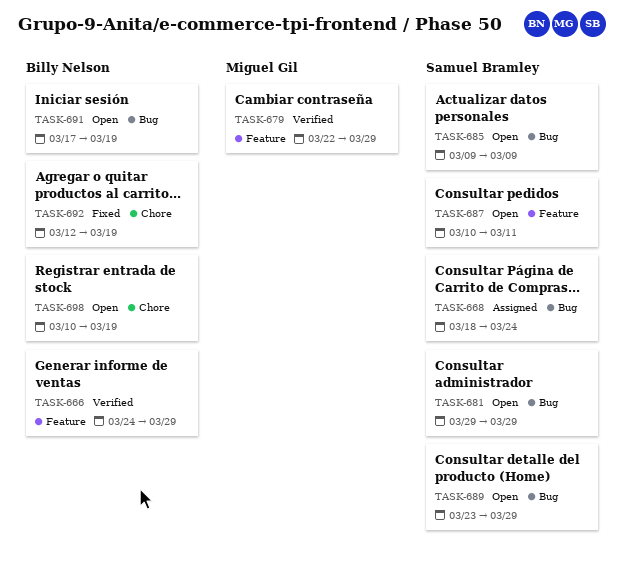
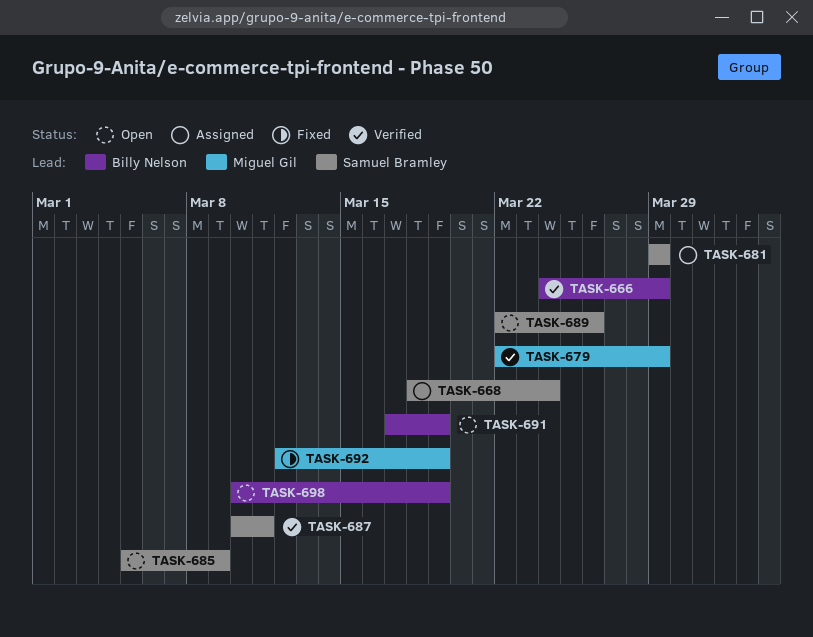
TASK-681, status: Open -> Assigned
TASK-685, start: Mar 9 -> Mar 5
TASK-687, status: Open -> Verified
TASK-689, start: Mar 23 -> Mar 22
TASK-689, due: Mar 29 -> Mar 26
TASK-692, owner: Billy Nelson -> Miguel Gil

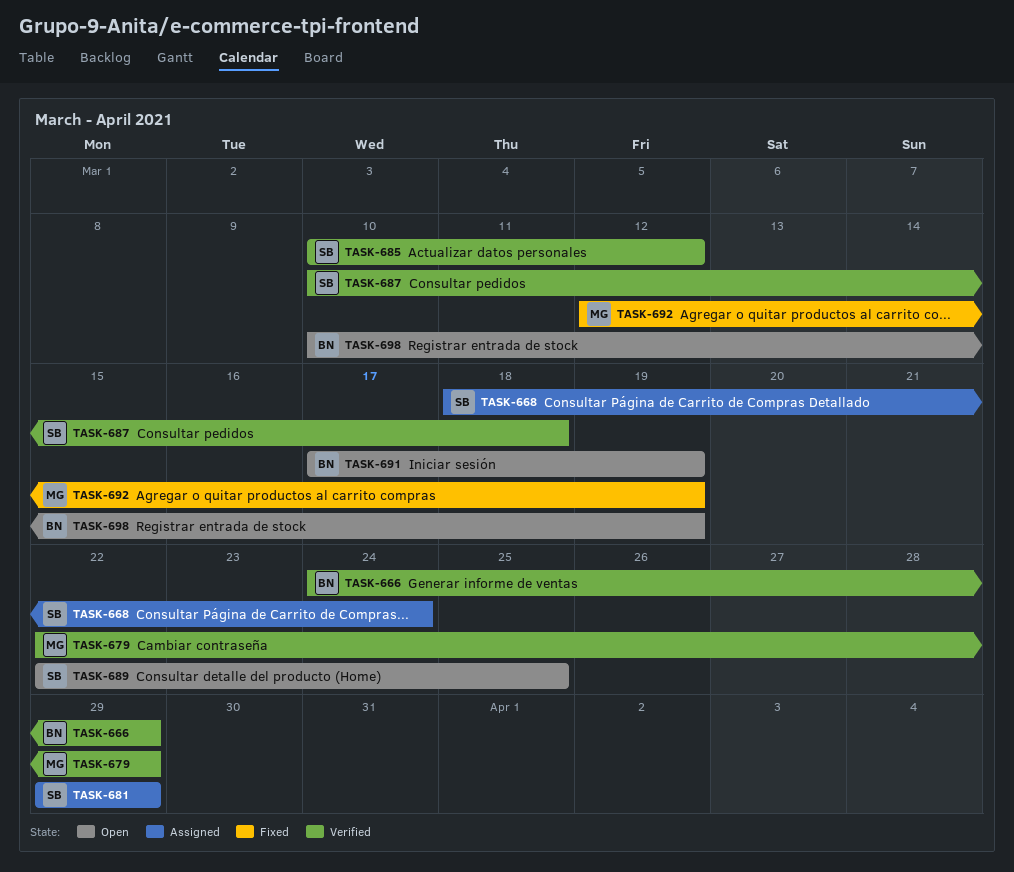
TASK-685, status: Open -> Verified
TASK-685, start: Mar 5 -> Mar 10
TASK-685, due: Mar 9 -> Mar 12
TASK-687, due: Mar 11 -> Mar 18
TASK-689, due: Mar 26 -> Mar 25

